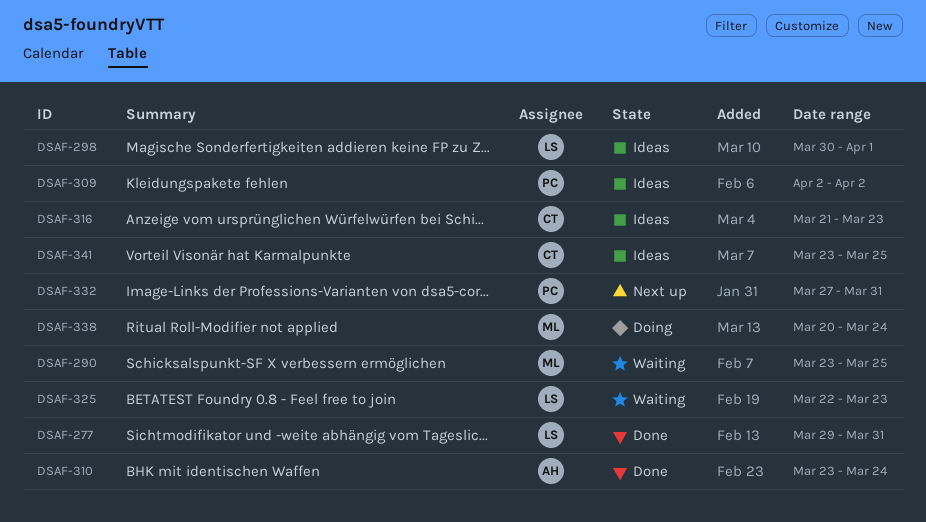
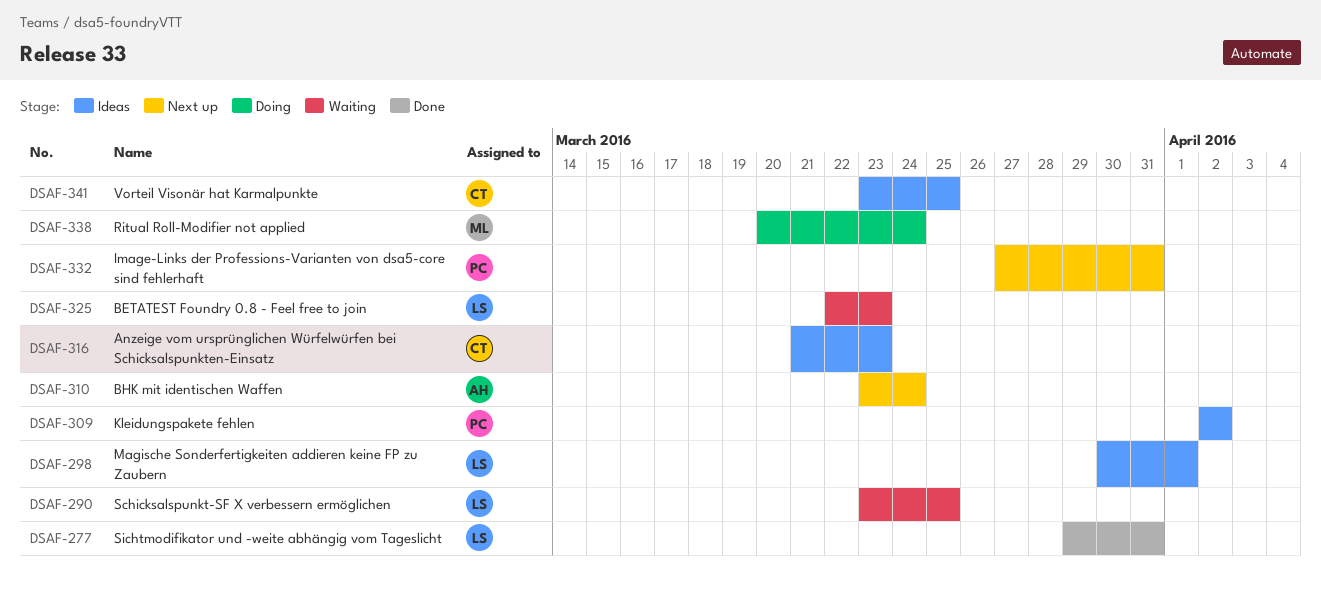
DSAF-290, owner: ML -> LS
DSAF-310, status: Done -> Next up

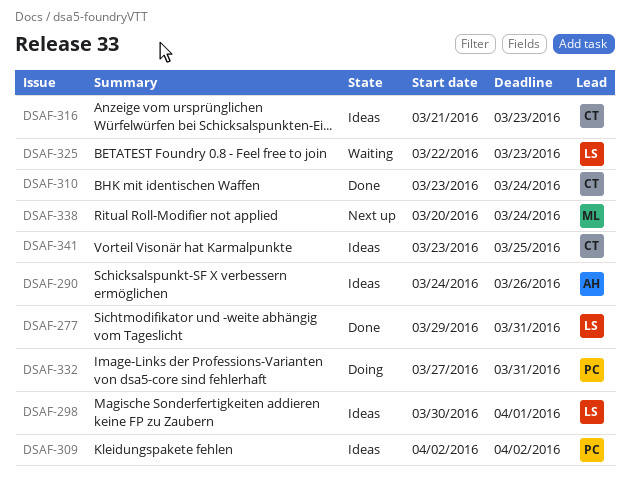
DSAF-290, status: Waiting -> Ideas
DSAF-290, owner: LS -> AH
DSAF-290, start: Mar 23 -> Mar 24
DSAF-290, due: Mar 25 -> Mar 26
DSAF-310, status: Next up -> Done
DSAF-310, owner: AH -> CT
DSAF-332, status: Next up -> Doing
DSAF-338, status: Doing -> Next up

